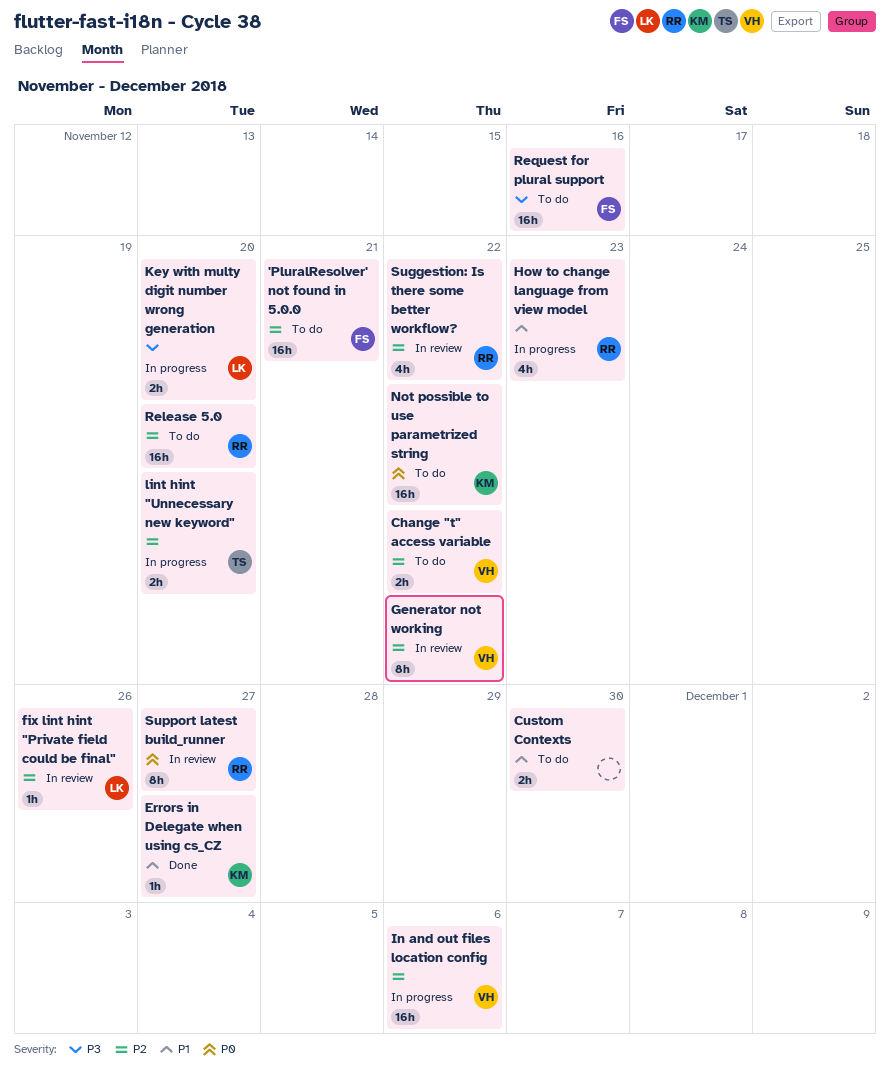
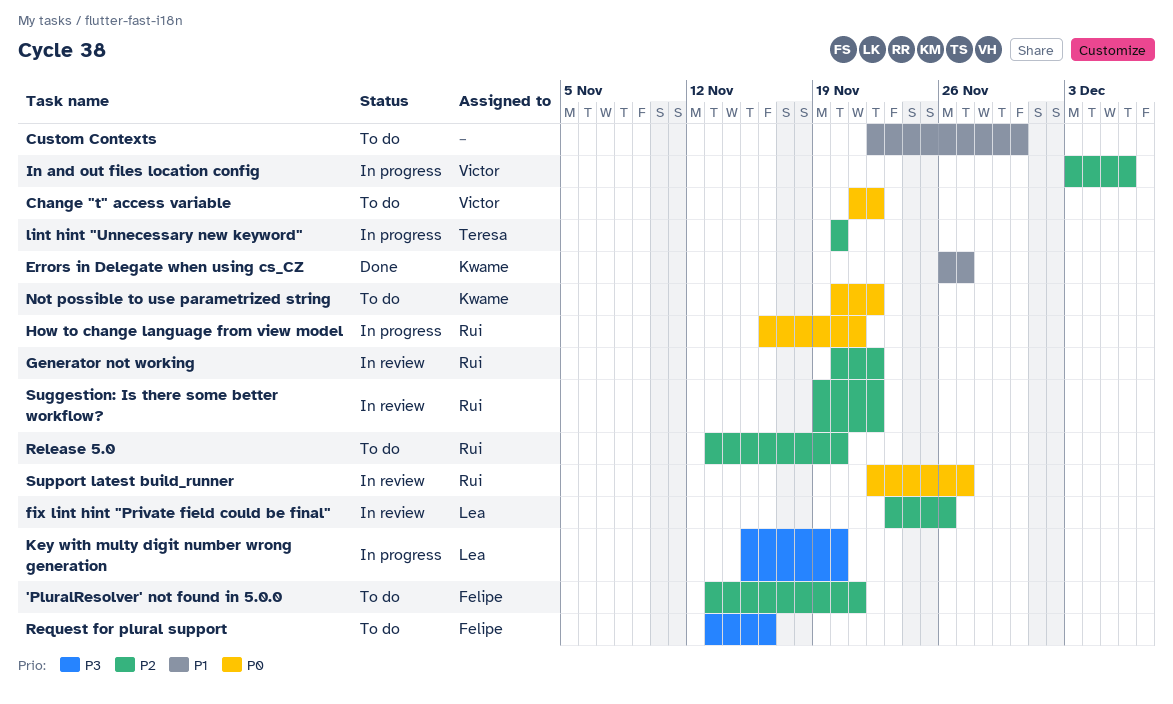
Change "t" access variable, priority: P2 -> P0
Generator not working, owner: Victor -> Rui
How to change language from view model, priority: P1 -> P0
How to change language from view model, due: Nov 23 -> Nov 21

